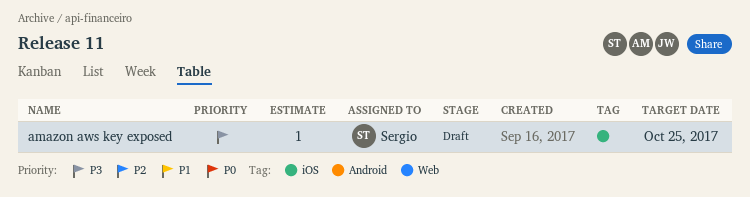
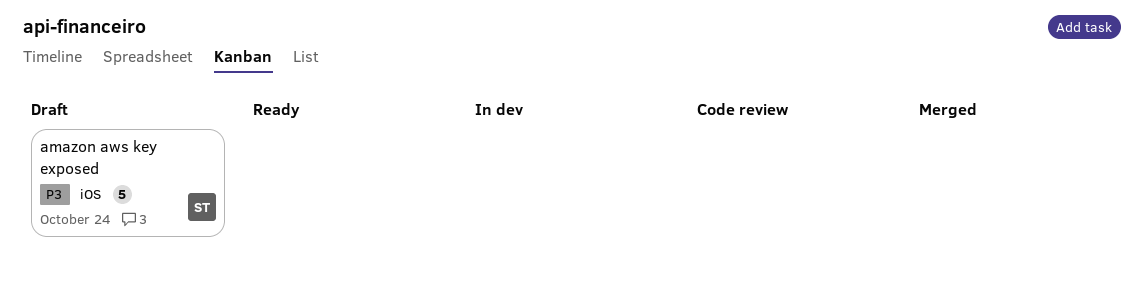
amazon aws key exposed, estimate: 1 -> 5
amazon aws key exposed, due: Oct 25 -> Oct 24

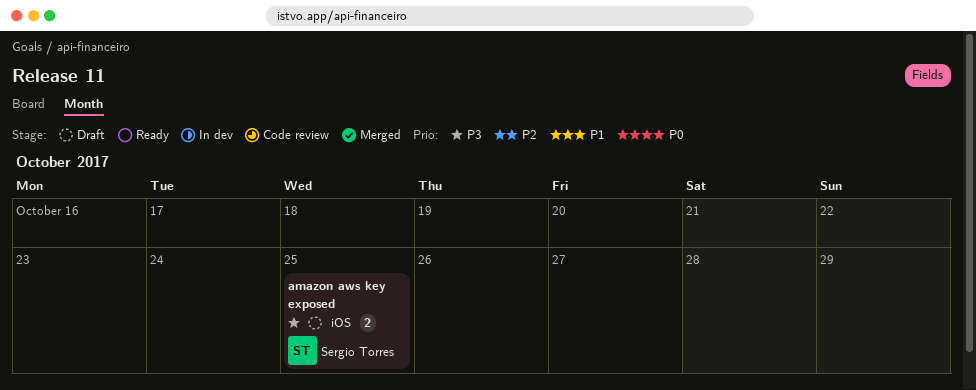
amazon aws key exposed, estimate: 5 -> 2
amazon aws key exposed, due: Oct 24 -> Oct 25

